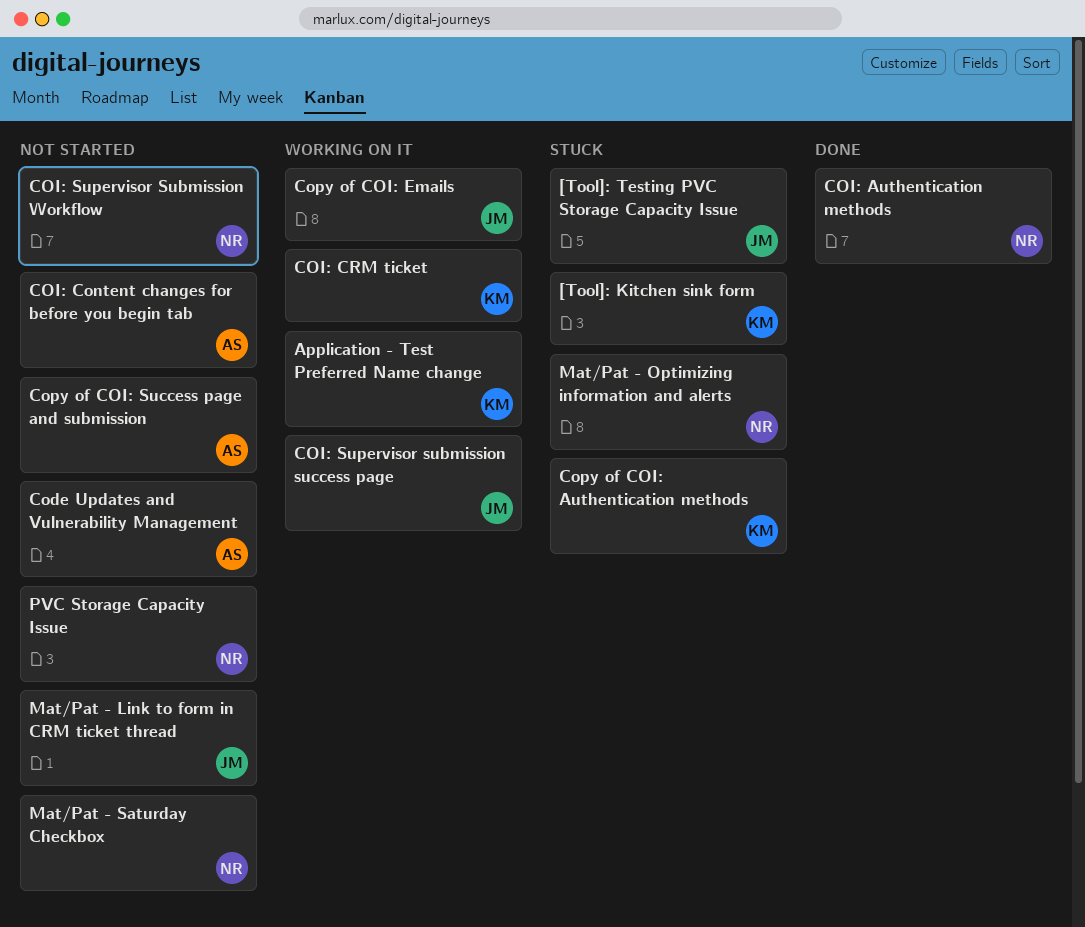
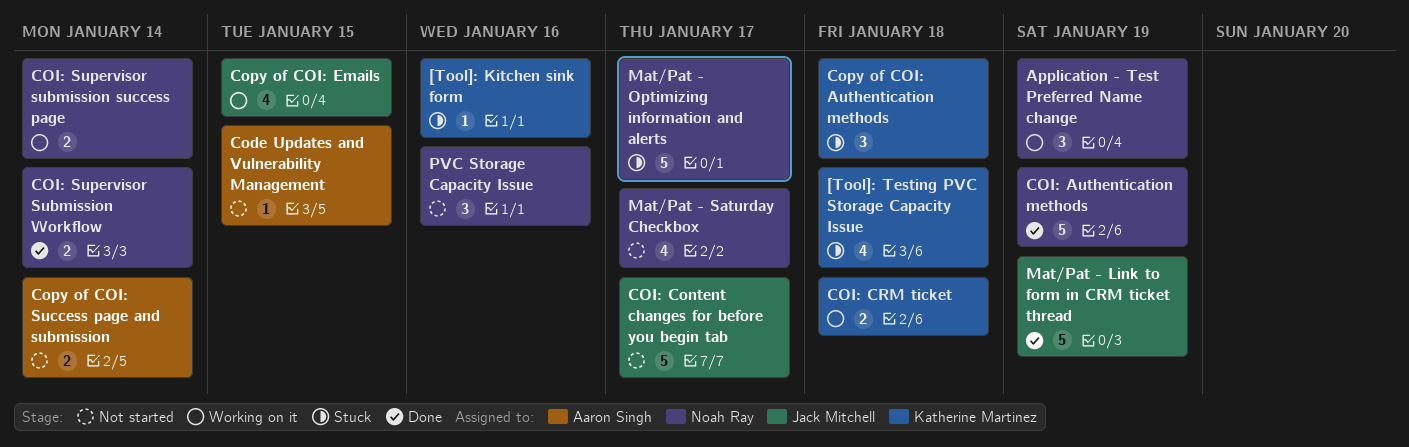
[Tool]: Testing PVC Storage Capacity Issue, owner: Jack Mitchell -> Katherine Martinez
Application - Test Preferred Name change, owner: Katherine Martinez -> Noah Ray
COI: Content changes for before you begin tab, owner: Aaron Singh -> Jack Mitchell
COI: Supervisor submission success page, owner: Jack Mitchell -> Noah Ray
COI: Supervisor Submission Workflow, status: Not started -> Done
Mat/Pat - Link to form in CRM ticket thread, status: Not started -> Done

